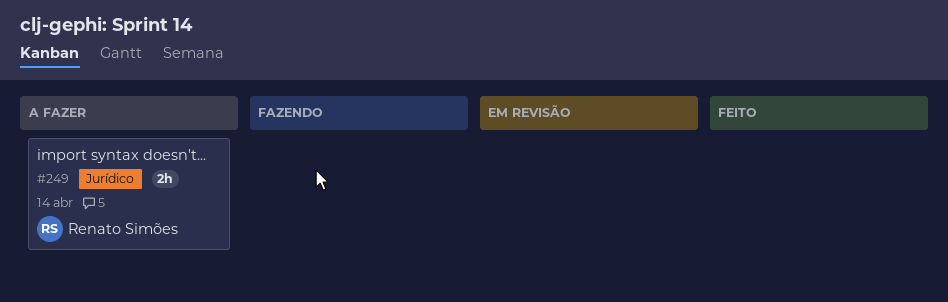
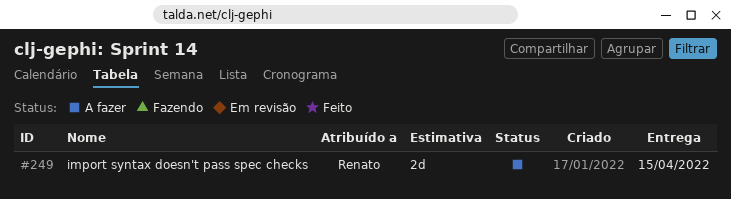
#249, estimate: 2h -> 2d
#249, due: Apr 14 -> Apr 15

